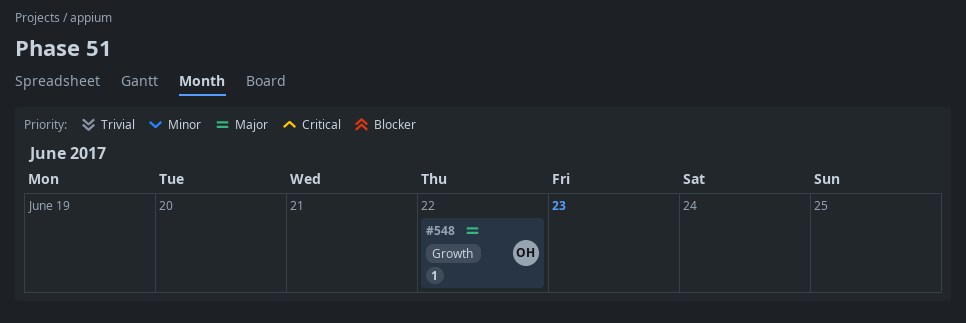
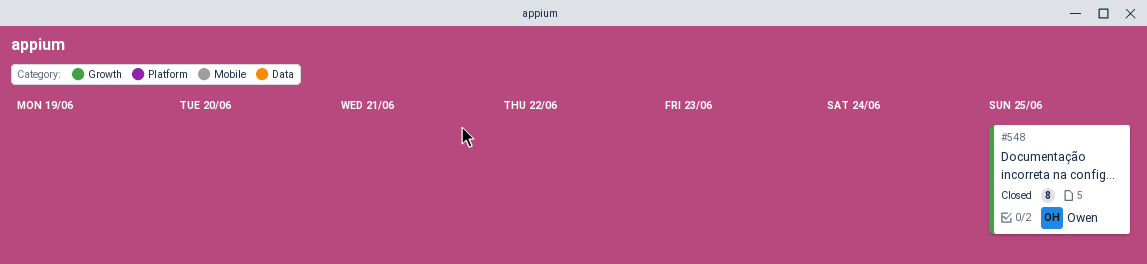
#548, estimate: 1 -> 8
#548, due: Jun 22 -> Jun 25

